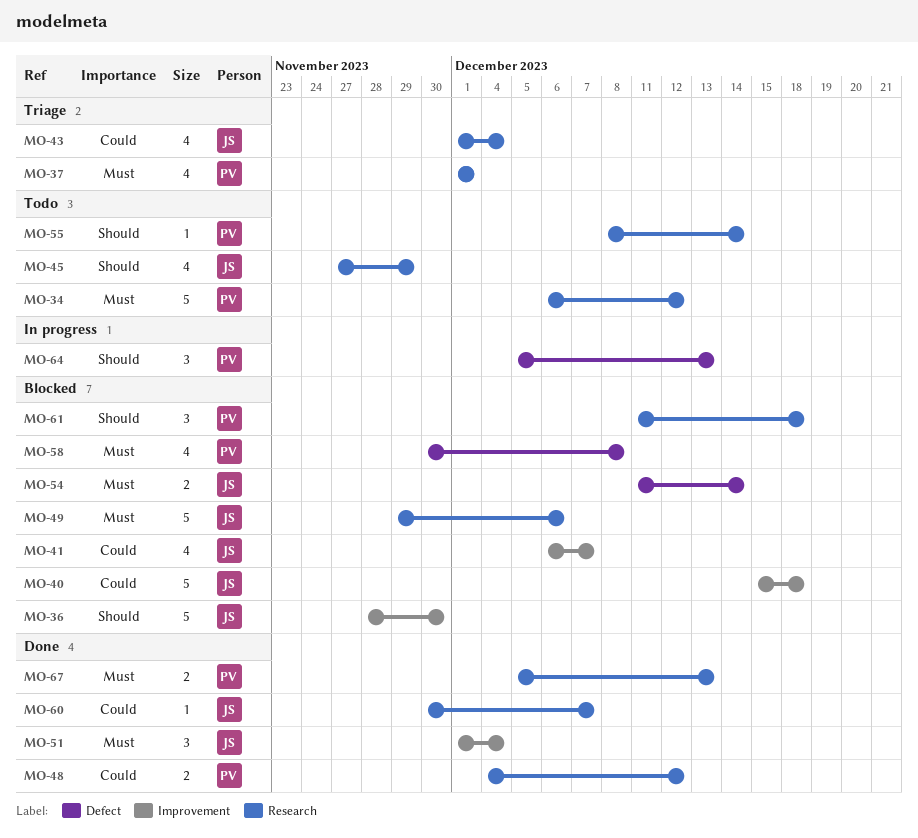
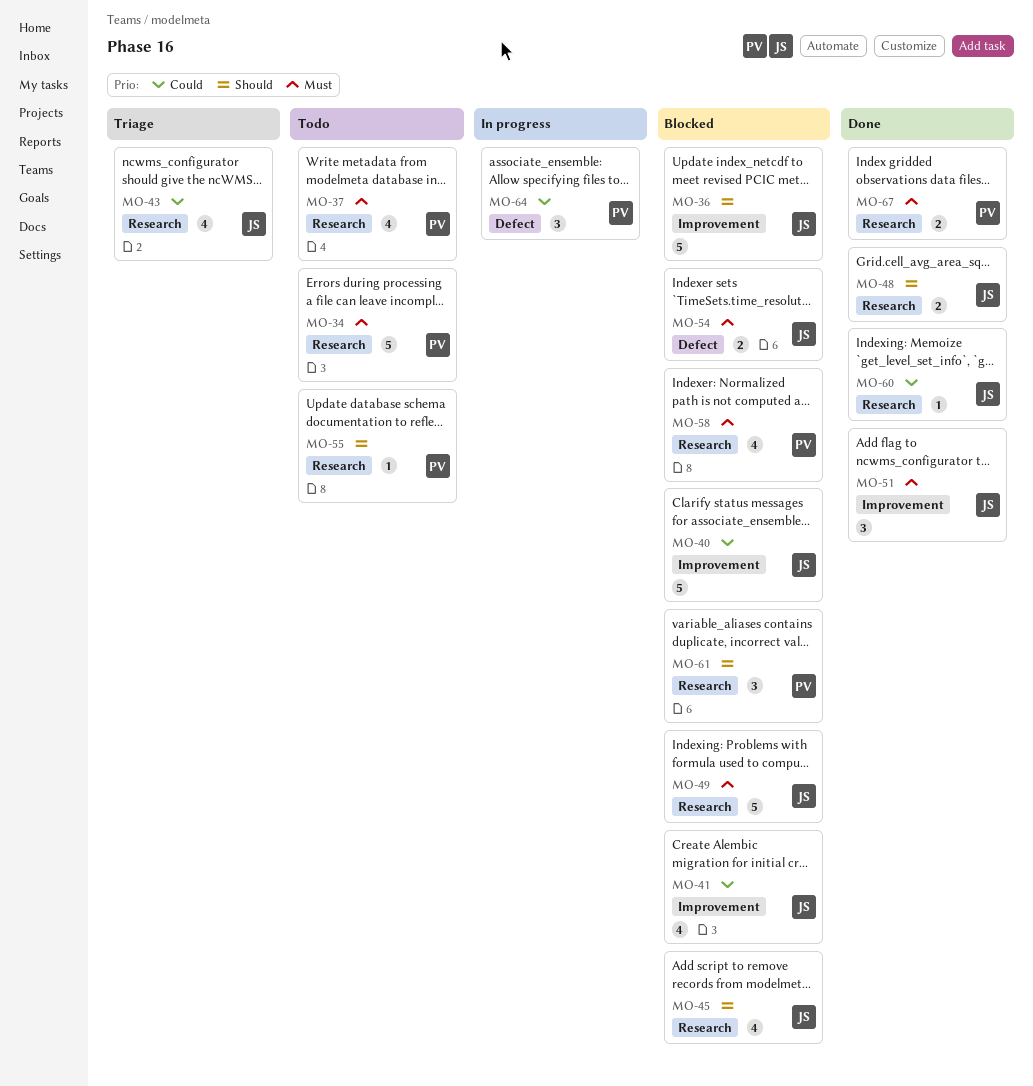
MO-37, status: Triage -> Todo
MO-45, status: Todo -> Blocked
MO-48, owner: PV -> JS
MO-48, priority: Could -> Should
MO-58, label: Defect -> Research
MO-64, priority: Should -> Could

